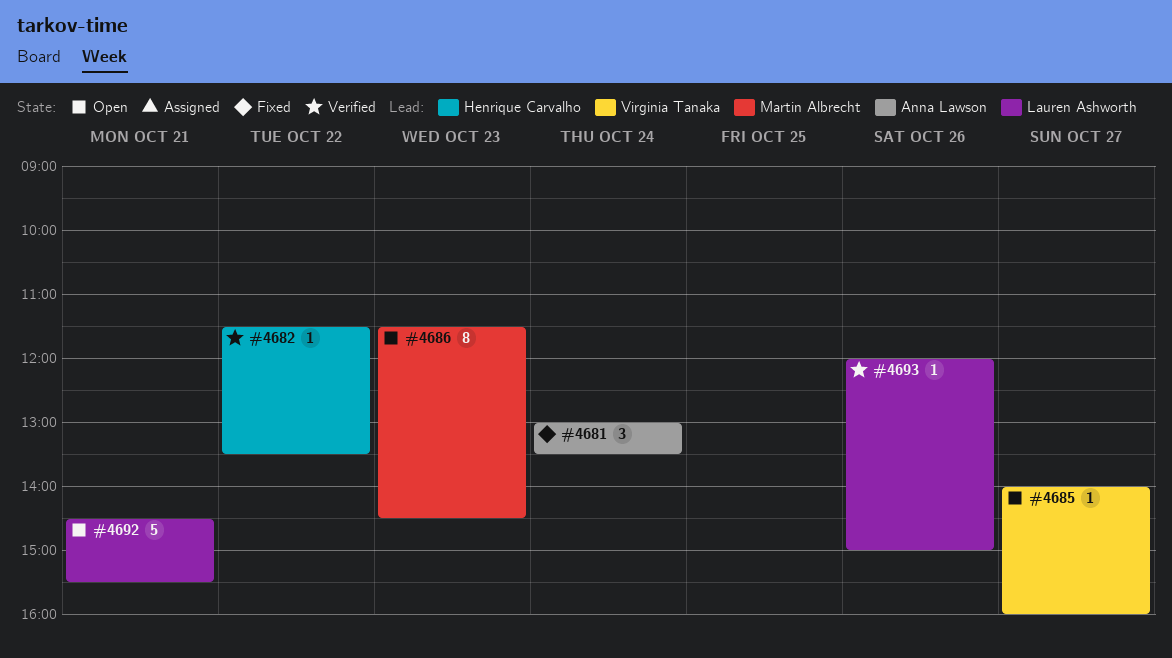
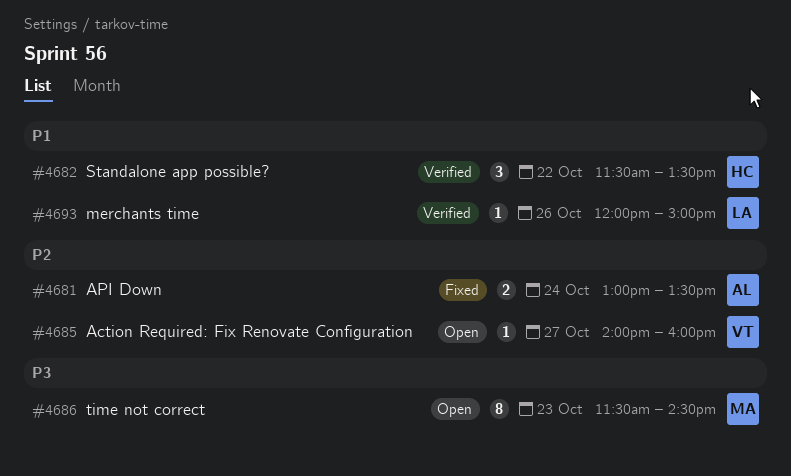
#4681, estimate: 3 -> 2
#4682, estimate: 1 -> 3
#4692: present -> none

